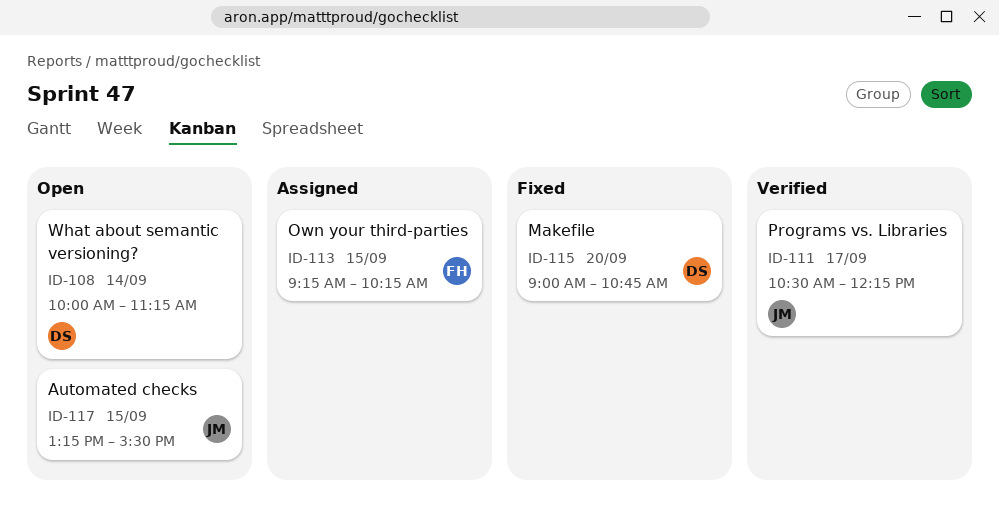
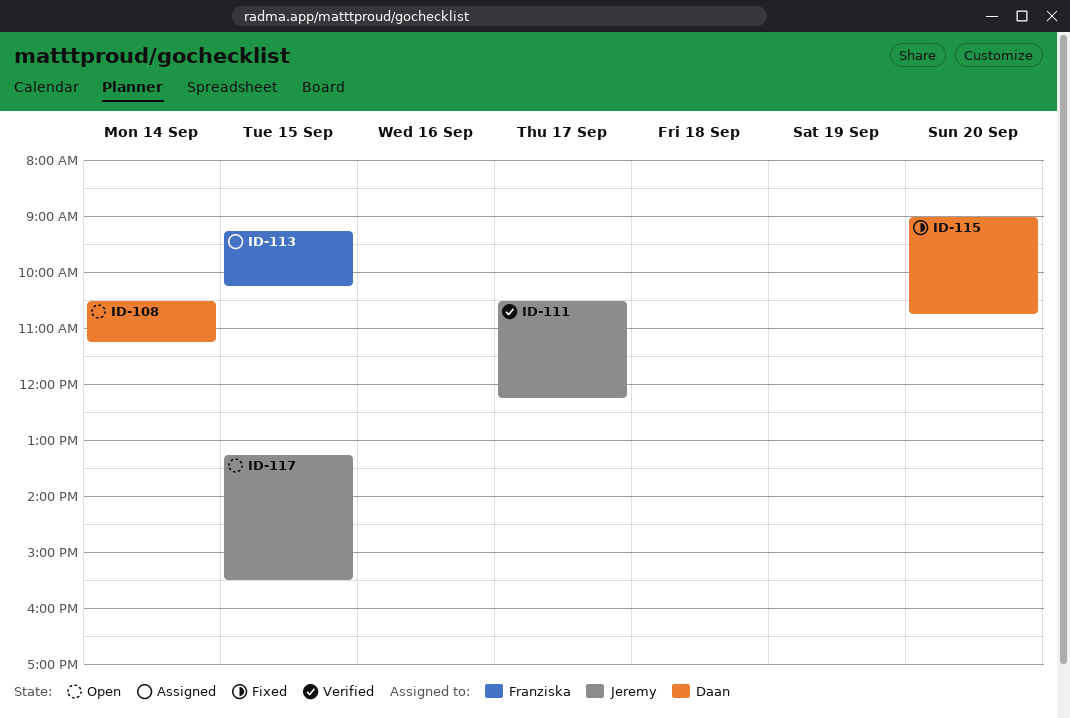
ID-108, begins: 10:00 -> 10:30

